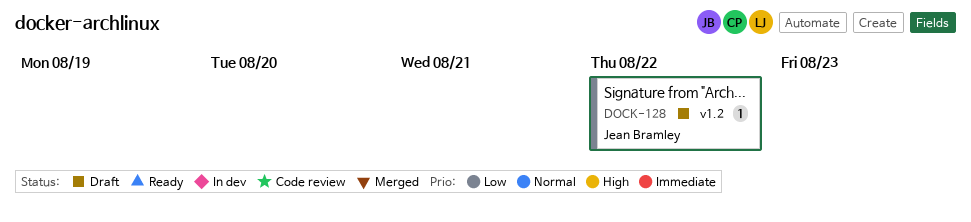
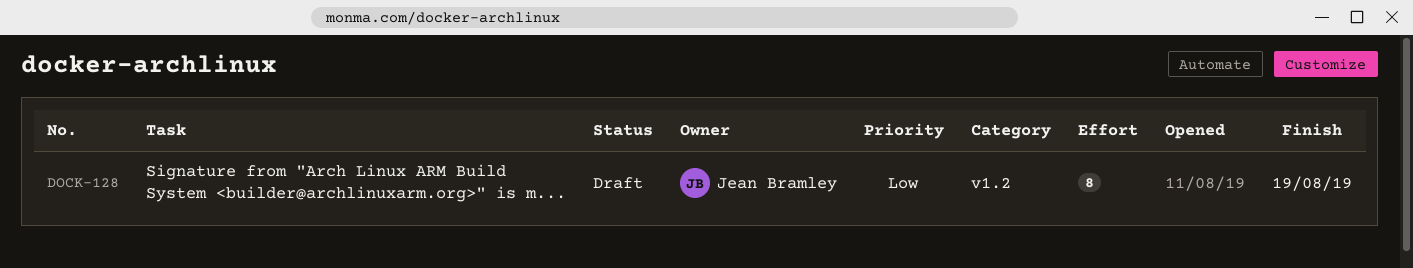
DOCK-128, estimate: 1 -> 8
DOCK-128, due: Aug 22 -> Aug 19

